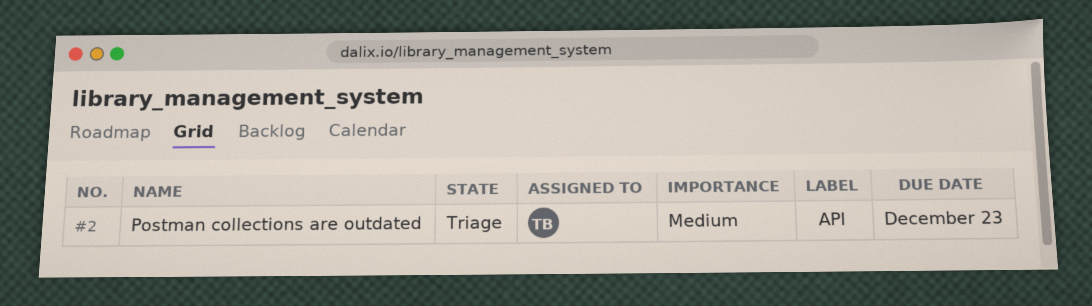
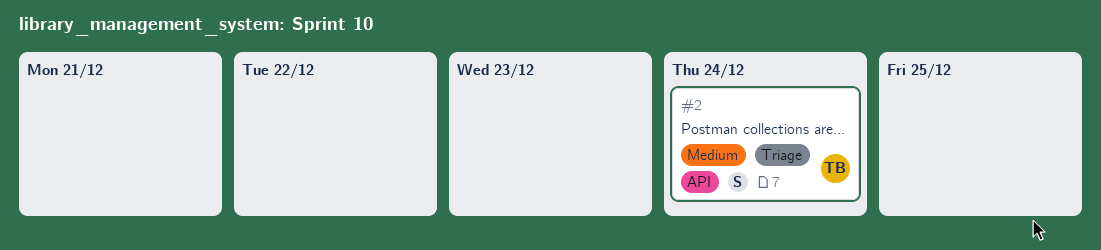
#2, due: Dec 23 -> Dec 24

